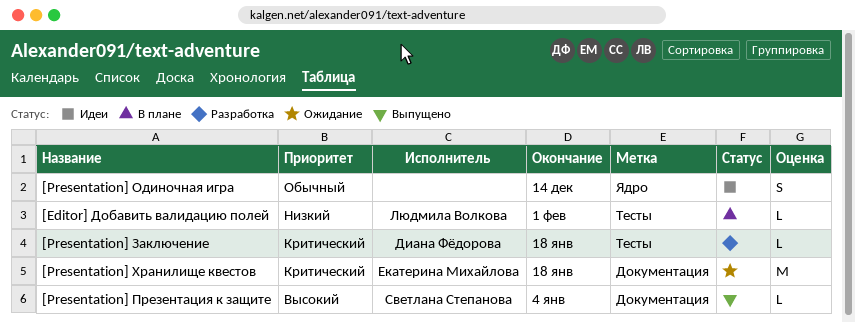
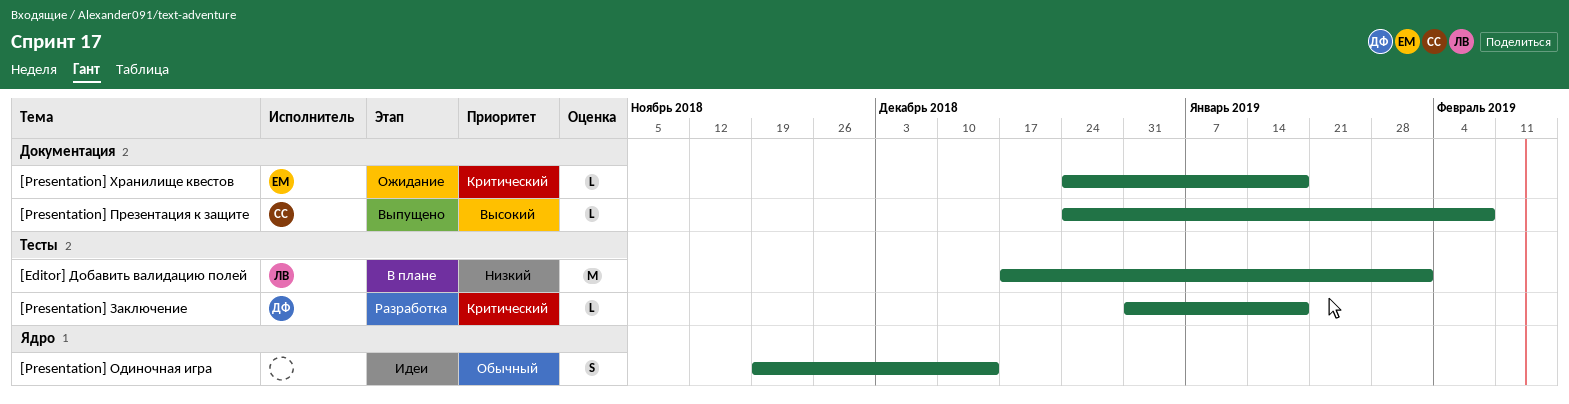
[Editor] Добавить валидацию полей, estimate: L -> M
[Presentation] Презентация к защите, due: Jan 4 -> Feb 8
[Presentation] Хранилище квестов, estimate: M -> L

